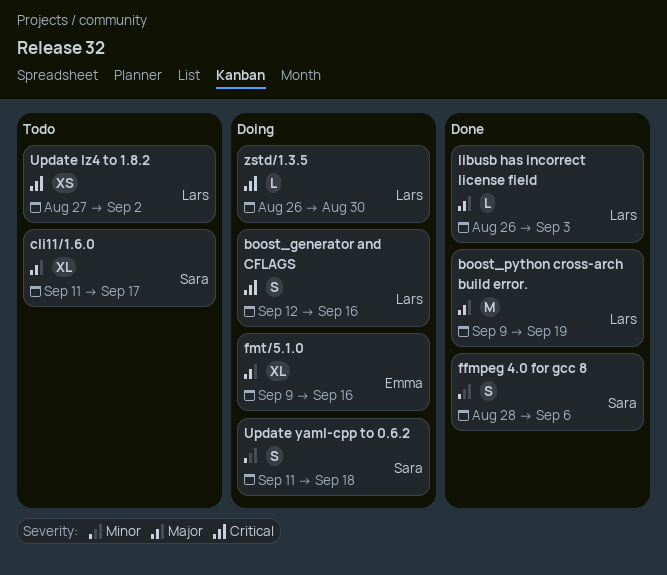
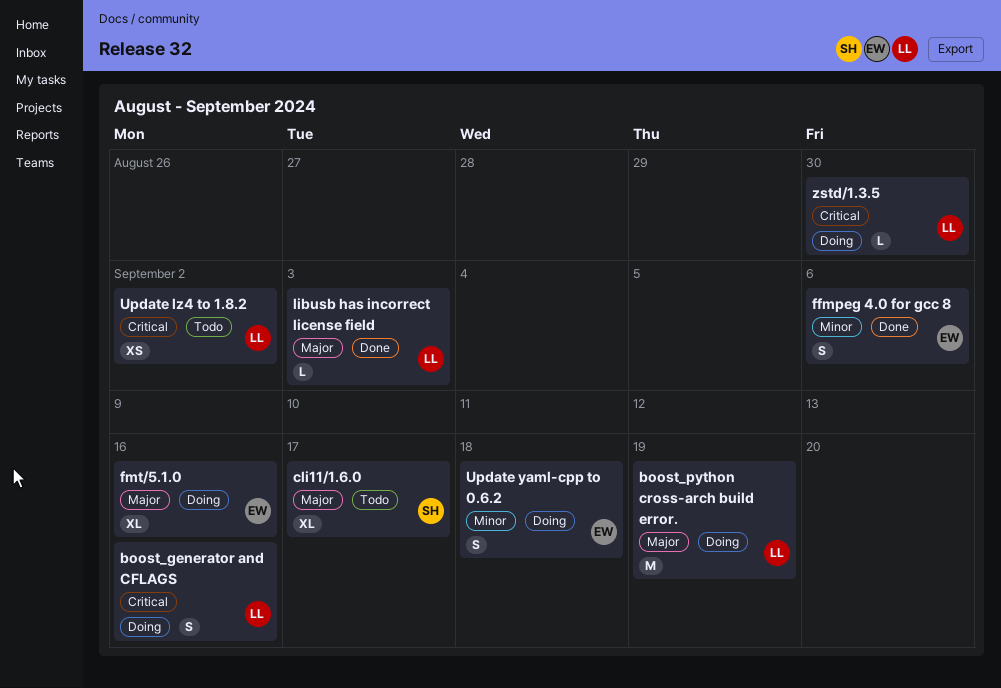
boost_python cross-arch build error., status: Done -> Doing
ffmpeg 4.0 for gcc 8, owner: Sara -> Emma
Update yaml-cpp to 0.6.2, owner: Sara -> Emma

